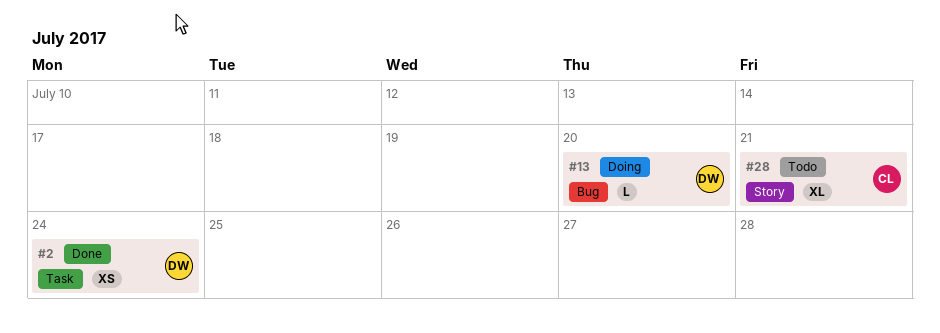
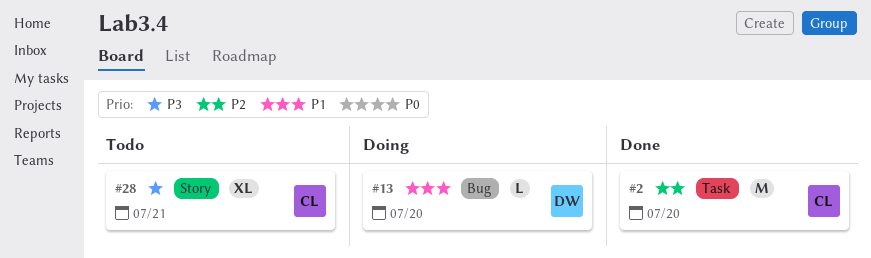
#2, owner: DW -> CL
#2, estimate: XS -> M
#2, due: Jul 24 -> Jul 20

